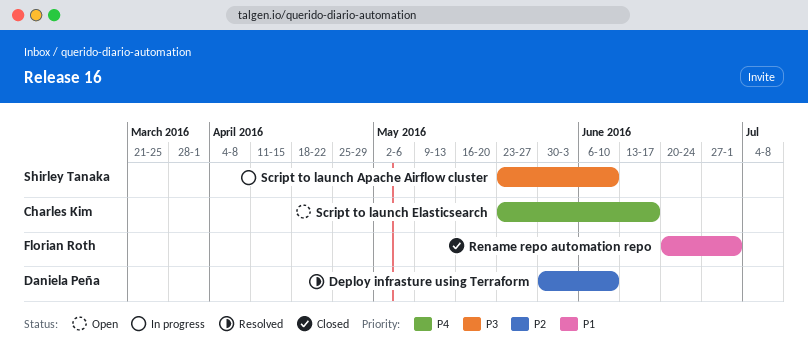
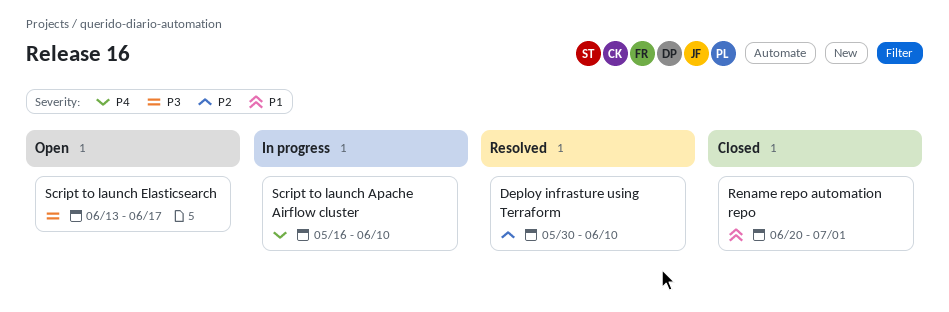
Script to launch Apache Airflow cluster, priority: P3 -> P4
Script to launch Apache Airflow cluster, start: May 23 -> May 16
Script to launch Elasticsearch, priority: P4 -> P3
Script to launch Elasticsearch, start: May 23 -> Jun 13

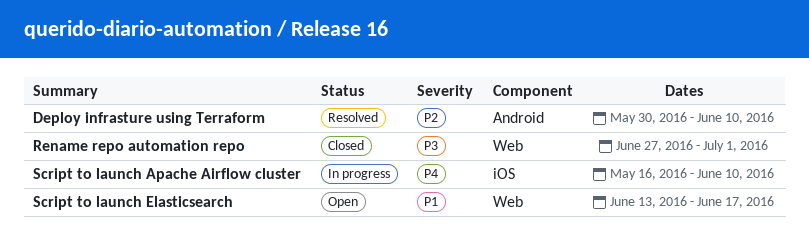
Rename repo automation repo, priority: P1 -> P3
Rename repo automation repo, start: Jun 20 -> Jun 27
Script to launch Elasticsearch, priority: P3 -> P1

